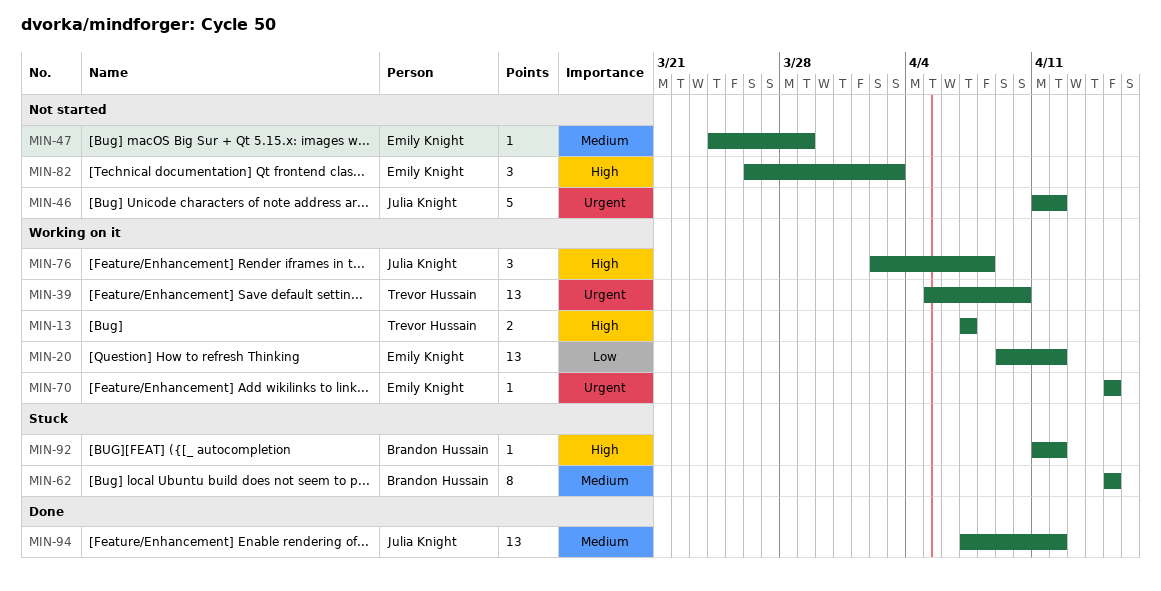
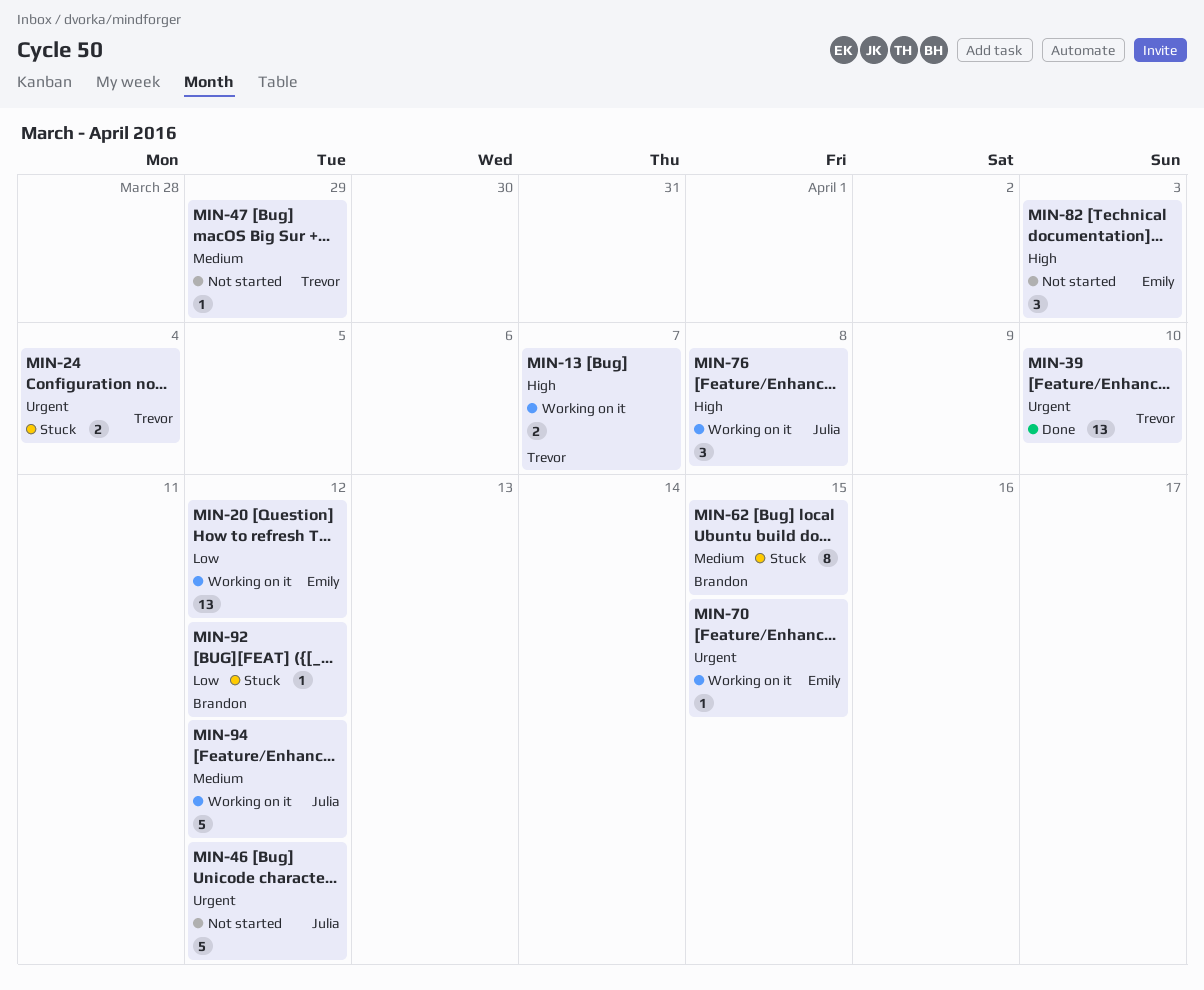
MIN-24: none -> present
MIN-39, status: Working on it -> Done
MIN-47, owner: Emily Knight -> Trevor Hussain
MIN-92, priority: High -> Low
MIN-94, status: Done -> Working on it
MIN-94, estimate: 13 -> 5

